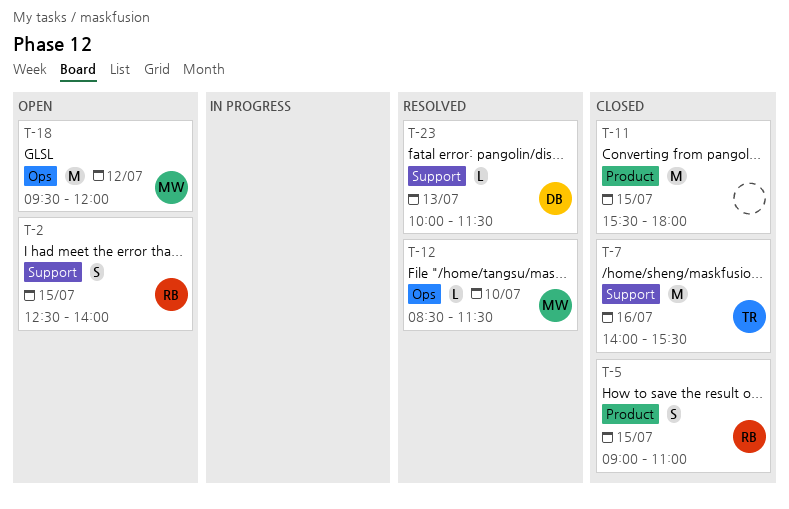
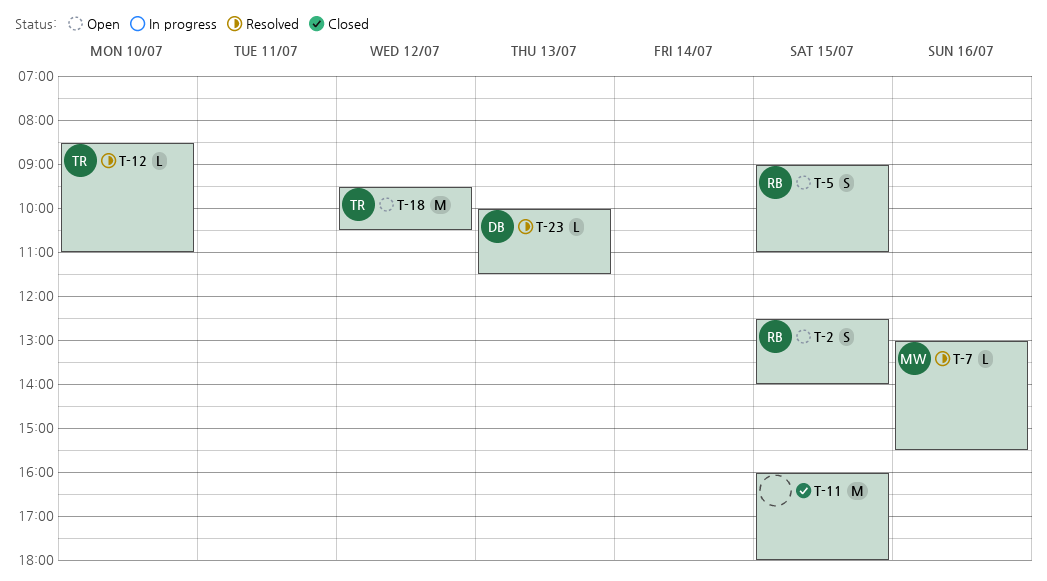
T-5, status: Closed -> Open
T-7, status: Closed -> Resolved
T-7, owner: TR -> MW
T-7, estimate: M -> L
T-7, begins: 14:00 -> 13:00
T-11, begins: 15:30 -> 16:00
T-12, owner: MW -> TR
T-12, ends: 11:30 -> 11:00
T-18, owner: MW -> TR
T-18, ends: 12:00 -> 10:30

